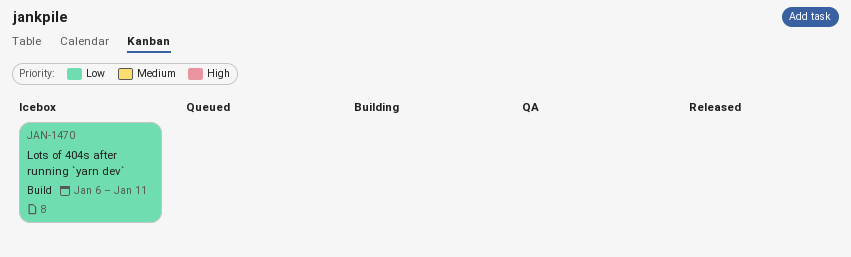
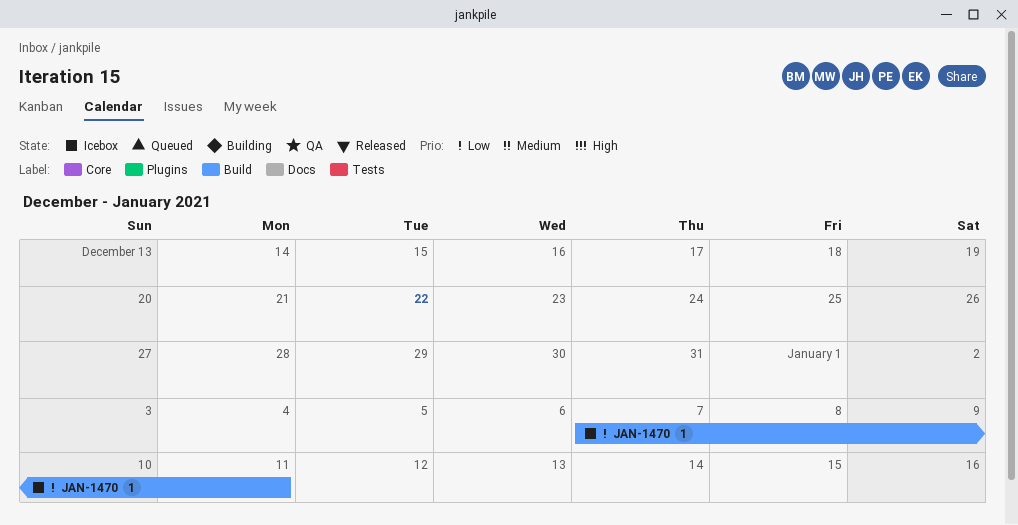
JAN-1470, start: Jan 6 -> Jan 7

